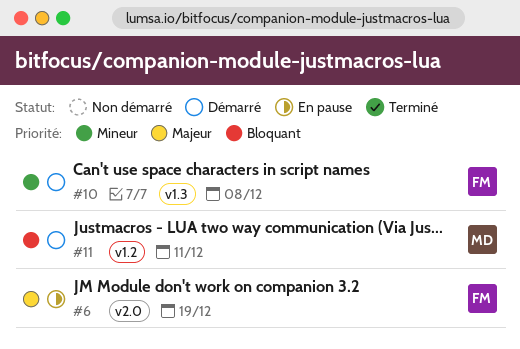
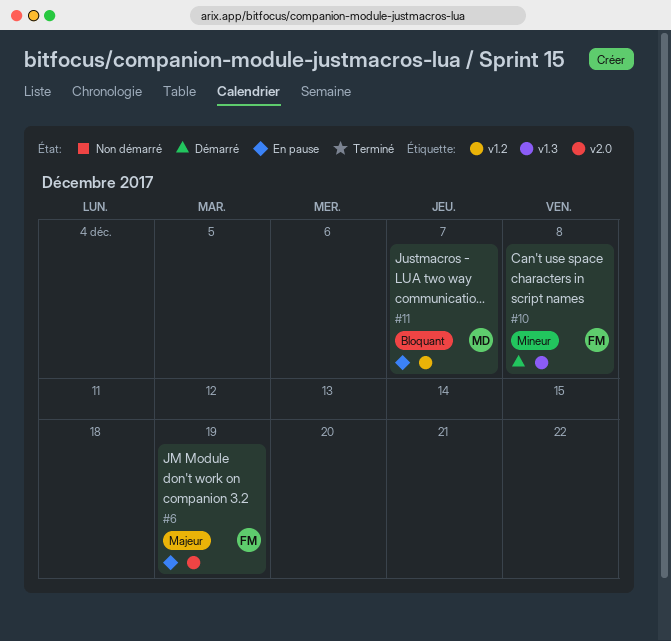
#11, status: Démarré -> En pause
#11, due: Dec 11 -> Dec 7

